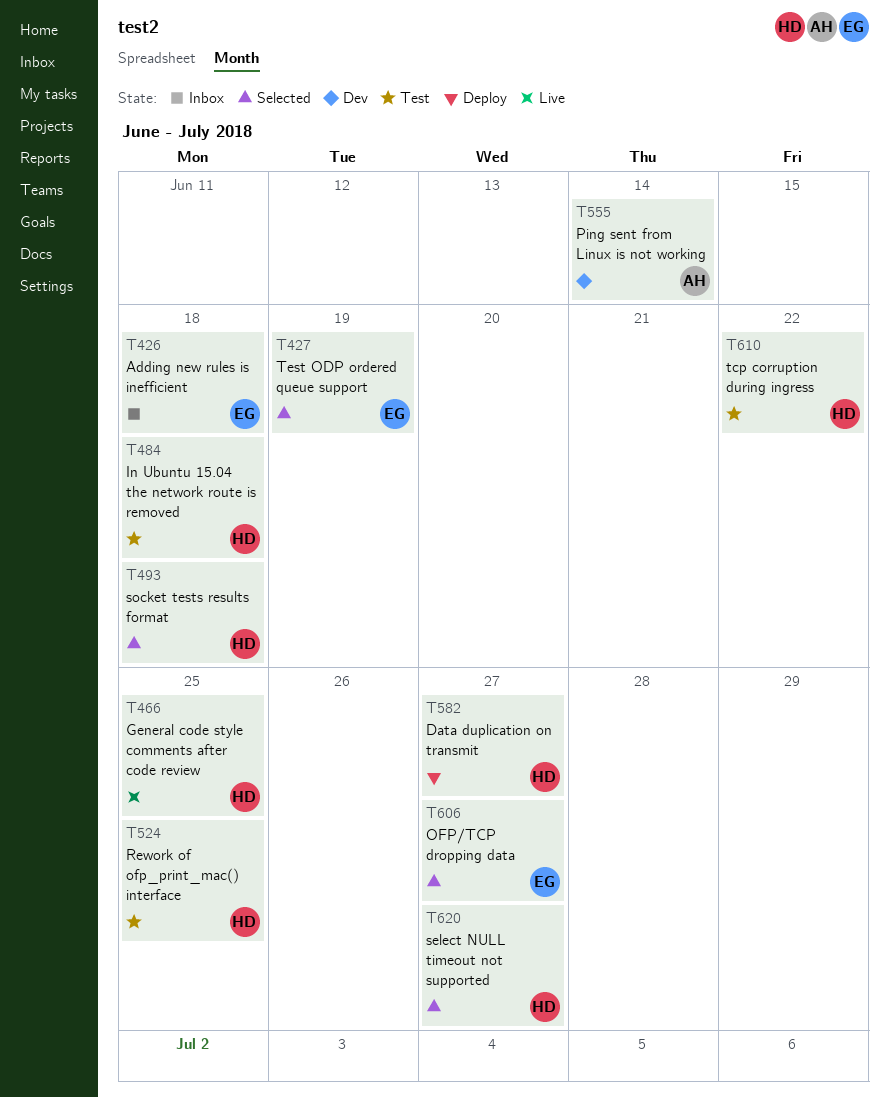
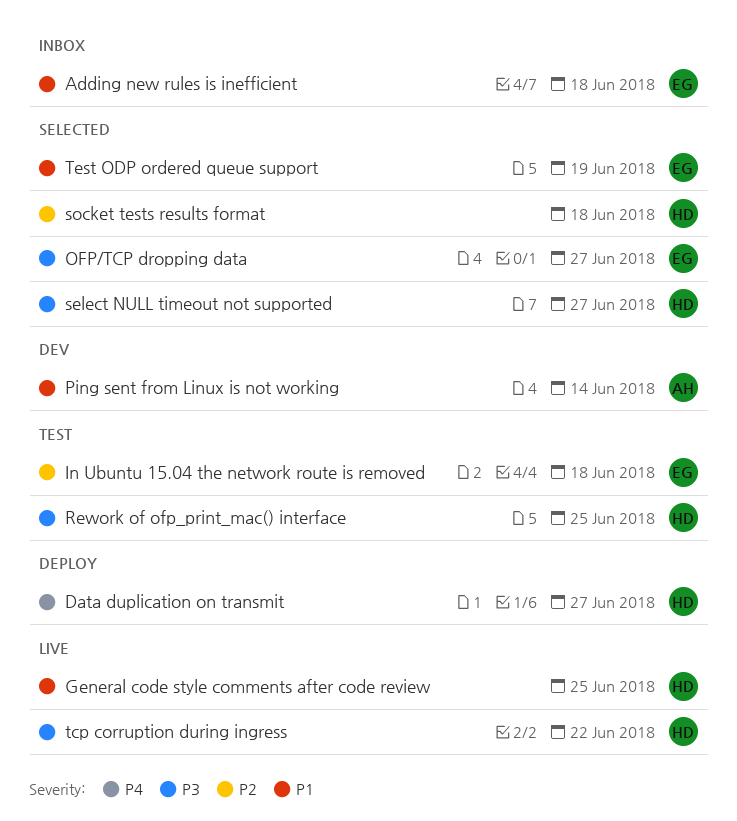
In Ubuntu 15.04 the network route is removed, owner: HD -> EG
tcp corruption during ingress, status: Test -> Live

